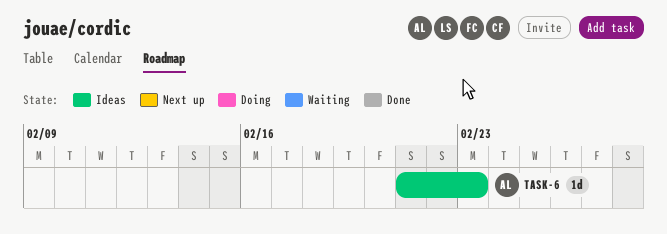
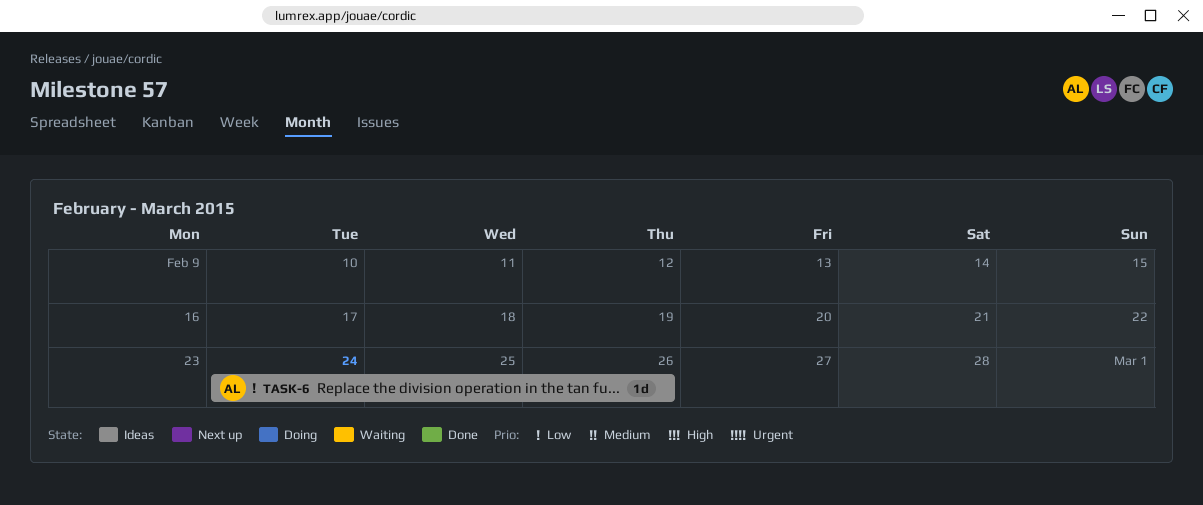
TASK-6, start: Feb 21 -> Feb 24
TASK-6, due: Feb 23 -> Feb 26

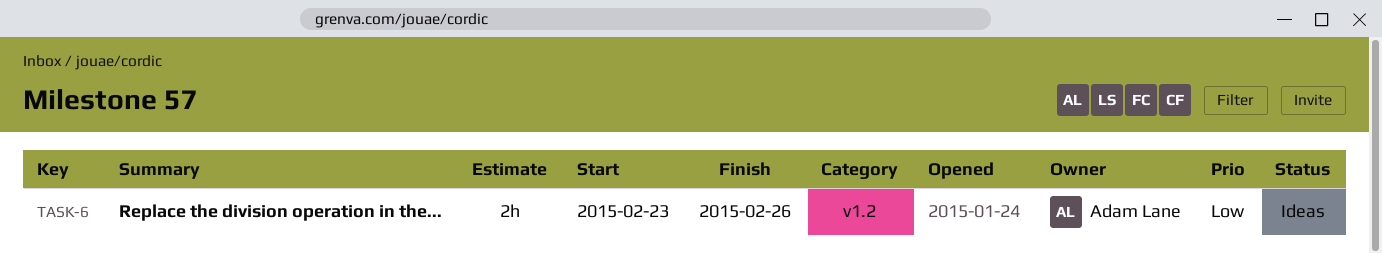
TASK-6, estimate: 1d -> 2h
TASK-6, start: Feb 24 -> Feb 23

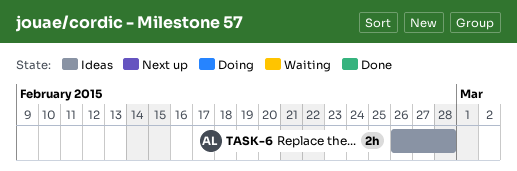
TASK-6, start: Feb 23 -> Feb 26
TASK-6, due: Feb 26 -> Feb 28

